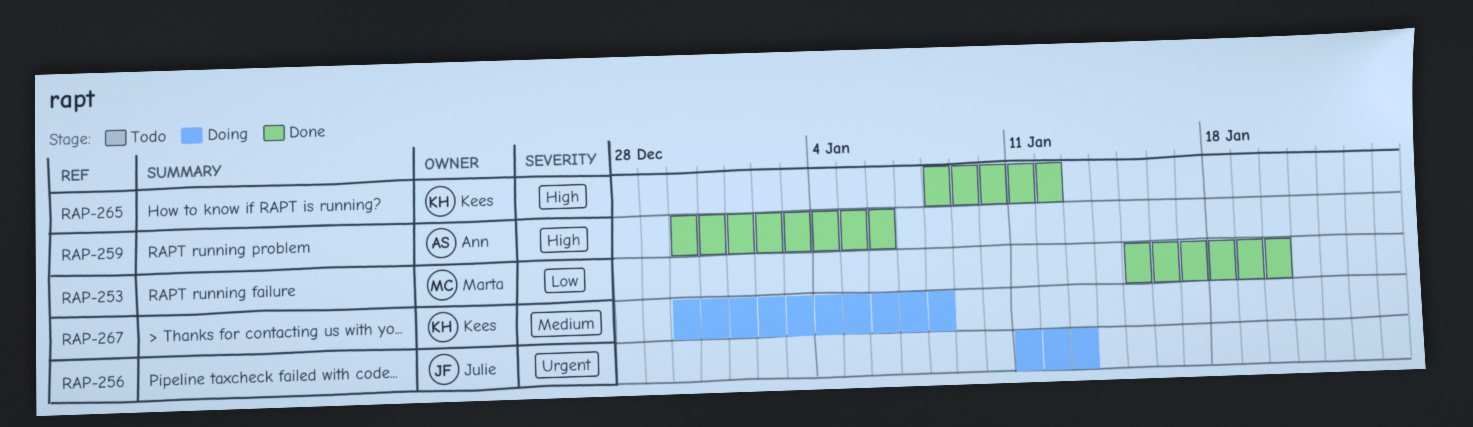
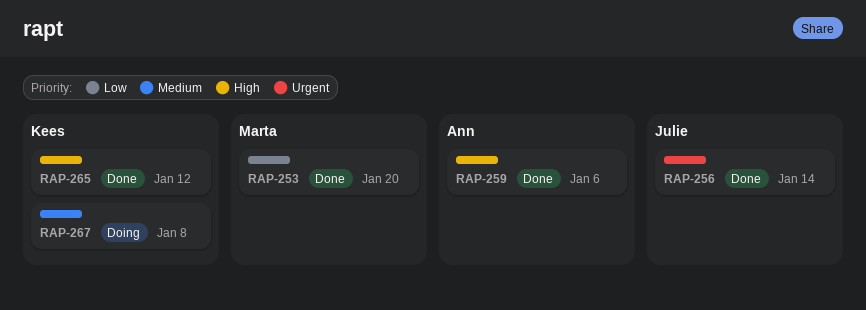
RAP-256, status: Doing -> Done
RAP-256, due: Jan 13 -> Jan 14

